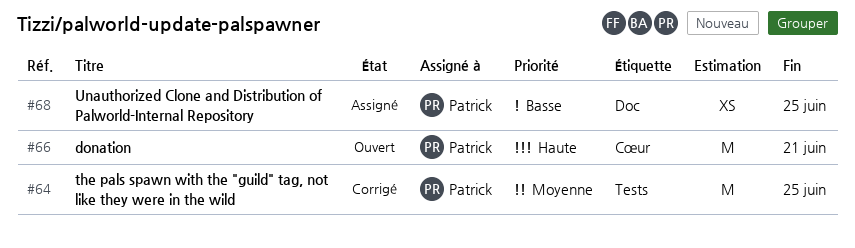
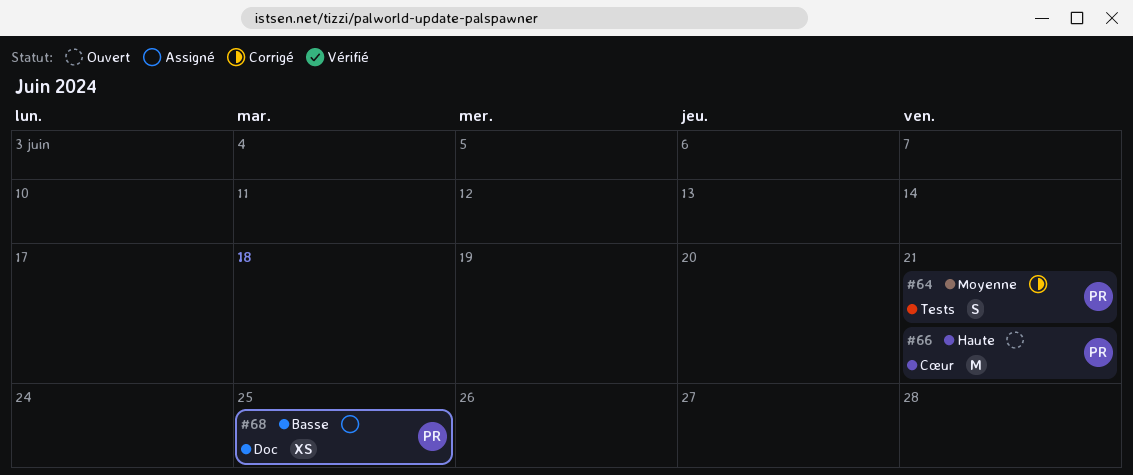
#64, estimate: M -> S
#64, due: Jun 25 -> Jun 21

